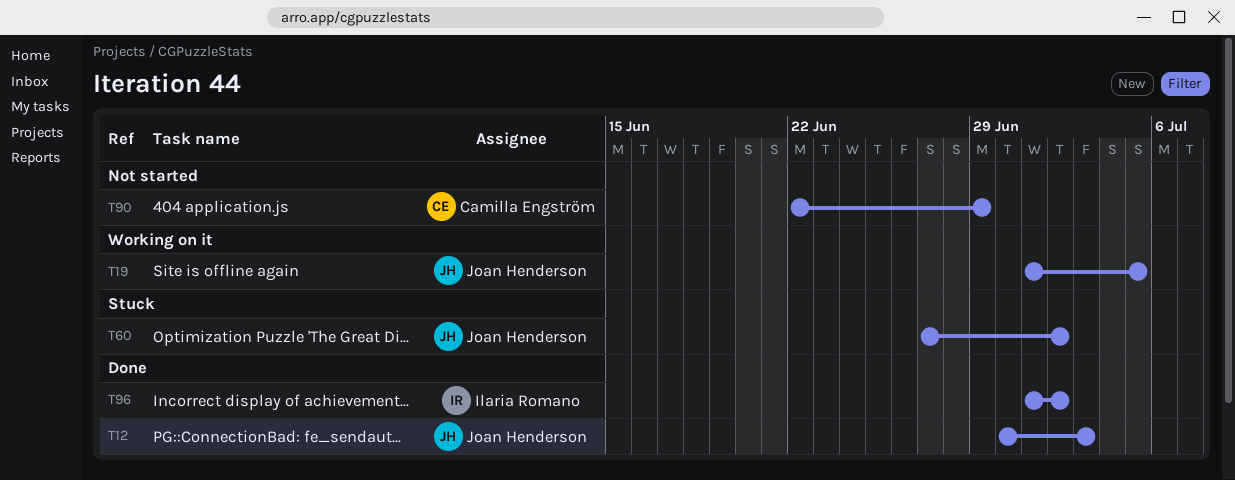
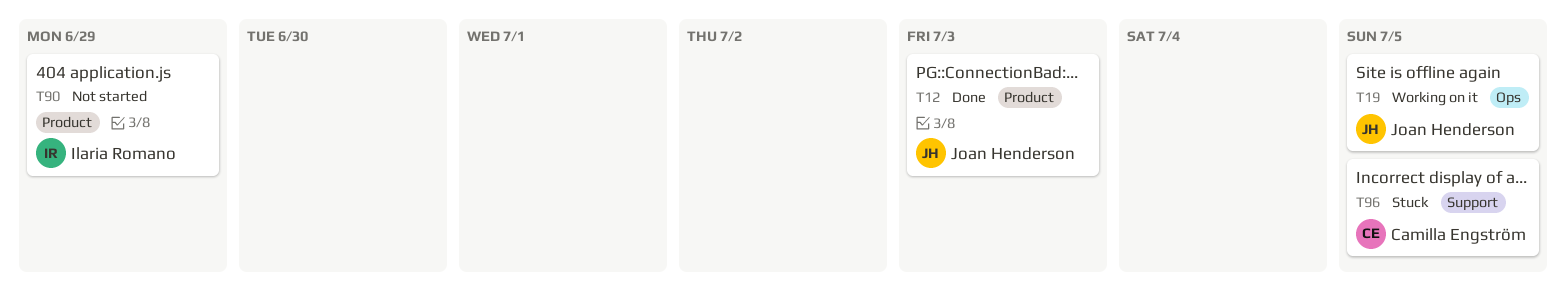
T60: present -> none
T90, owner: Camilla Engström -> Ilaria Romano
T96, status: Done -> Stuck
T96, owner: Ilaria Romano -> Camilla Engström
T96, due: Jul 2 -> Jul 5

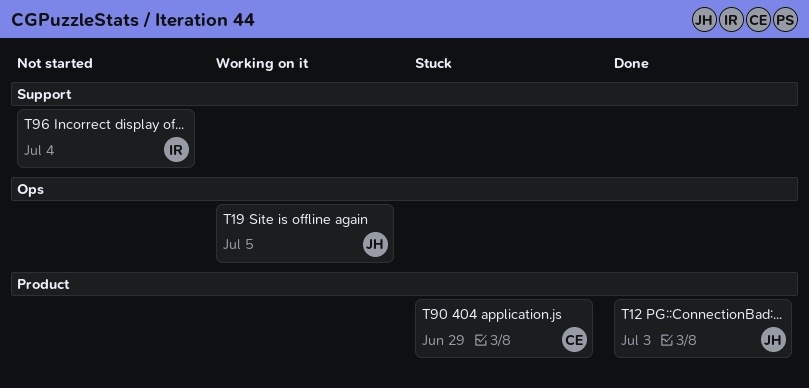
T90, status: Not started -> Stuck
T90, owner: Ilaria Romano -> Camilla Engström
T96, status: Stuck -> Not started
T96, owner: Camilla Engström -> Ilaria Romano
T96, due: Jul 5 -> Jul 4

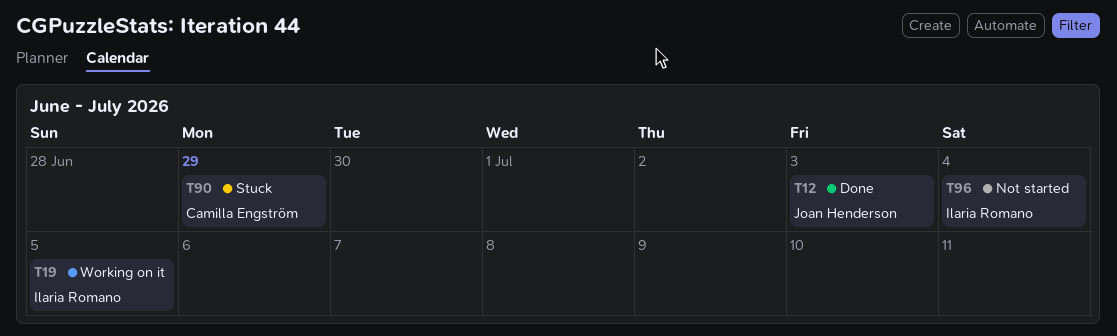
T19, owner: Joan Henderson -> Ilaria Romano

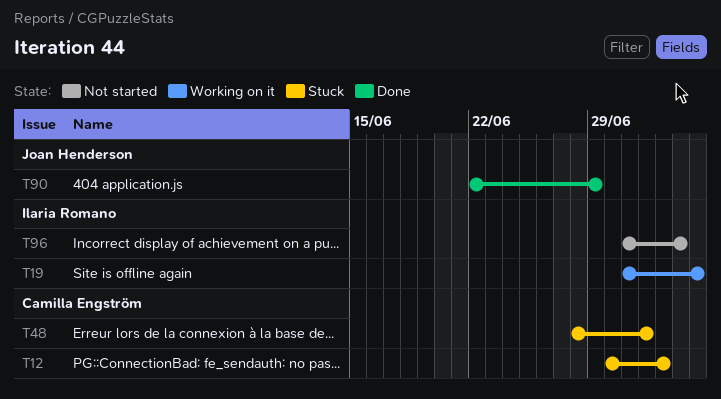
T12, status: Done -> Stuck
T12, owner: Joan Henderson -> Camilla Engström
T48: none -> present
T90, status: Stuck -> Done
T90, owner: Camilla Engström -> Joan Henderson

